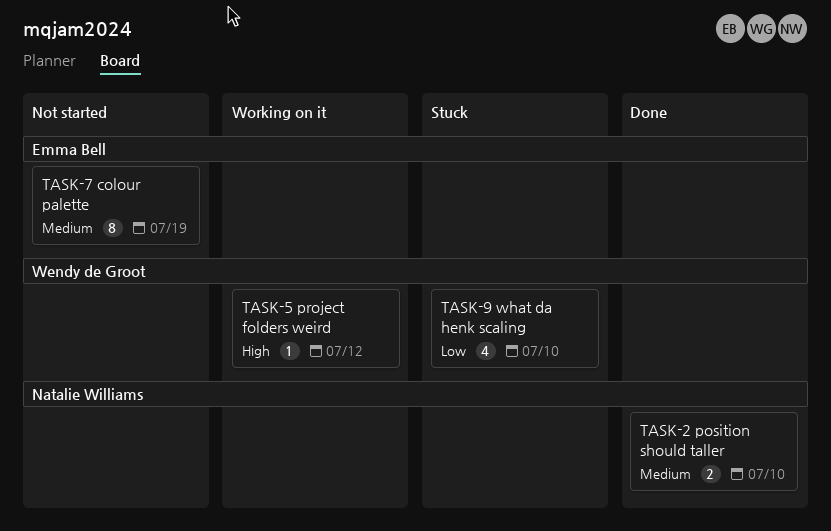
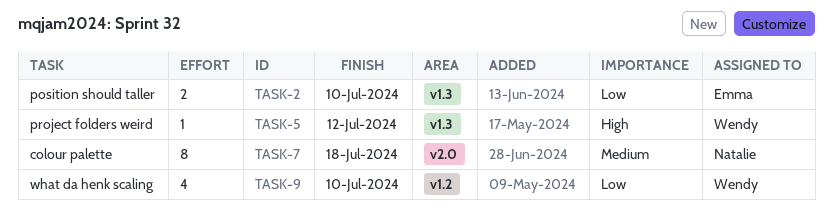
TASK-2, owner: Natalie Williams -> Emma Bell
TASK-2, priority: Medium -> Low
TASK-7, owner: Emma Bell -> Natalie Williams
TASK-7, due: Jul 19 -> Jul 18

